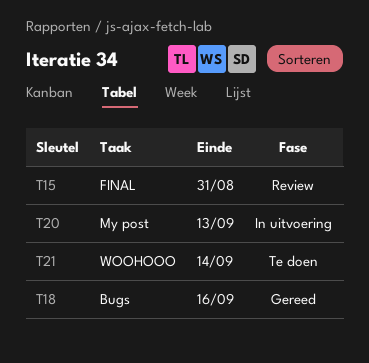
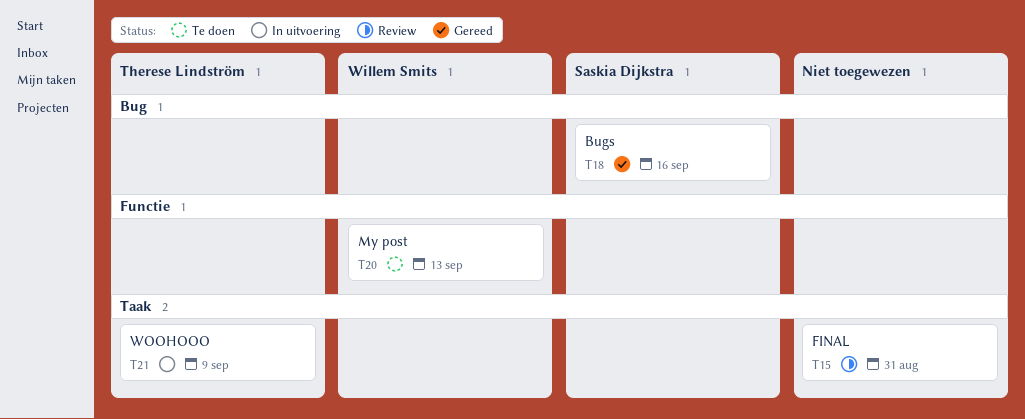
T20, status: In uitvoering -> Te doen
T21, status: Te doen -> In uitvoering
T21, due: Sep 14 -> Sep 9

